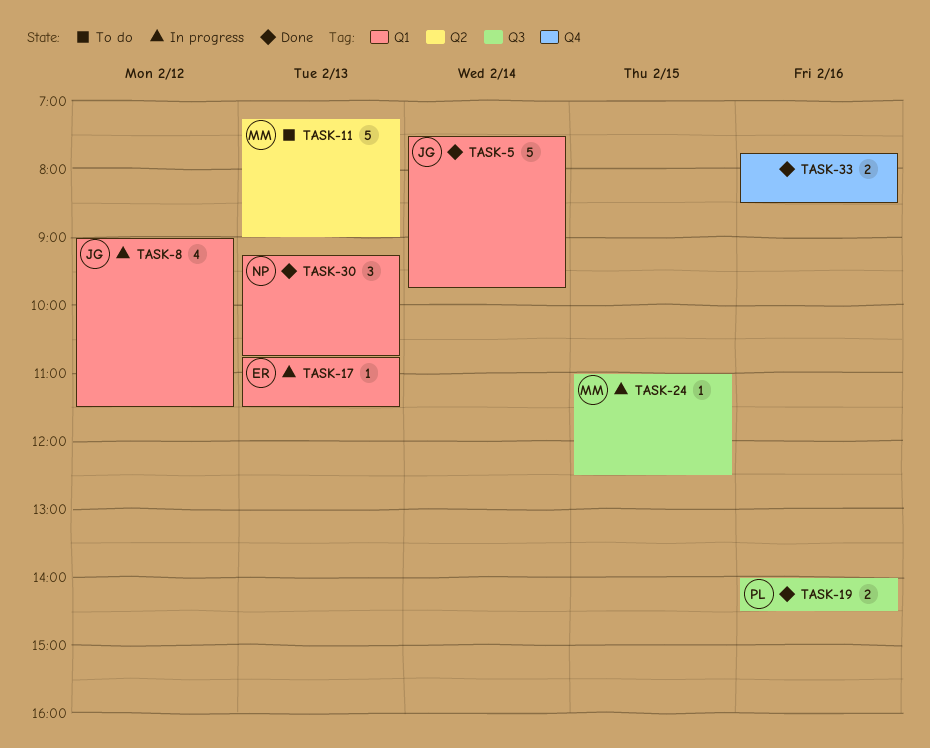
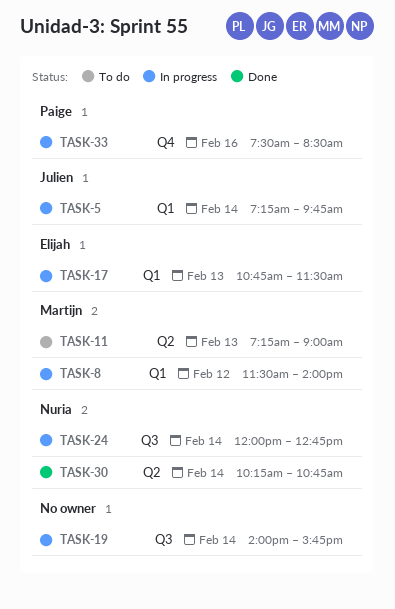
TASK-5, status: Done -> In progress
TASK-5, begins: 07:30 -> 07:15
TASK-8, owner: Julien -> Martijn
TASK-8, begins: 09:00 -> 11:30
TASK-8, ends: 11:30 -> 14:00
TASK-19, status: Done -> In progress
TASK-19, owner: Paige -> none
TASK-19, day: Feb 16 -> Feb 14
TASK-19, ends: 14:30 -> 15:45
TASK-24, owner: Martijn -> Nuria
TASK-24, day: Feb 15 -> Feb 14
TASK-24, begins: 11:00 -> 12:00
TASK-24, ends: 12:30 -> 12:45
TASK-30, label: Q1 -> Q2
TASK-30, day: Feb 13 -> Feb 14
TASK-30, begins: 09:15 -> 10:15
TASK-33, status: Done -> In progress
TASK-33, owner: none -> Paige
TASK-33, begins: 07:45 -> 07:30

